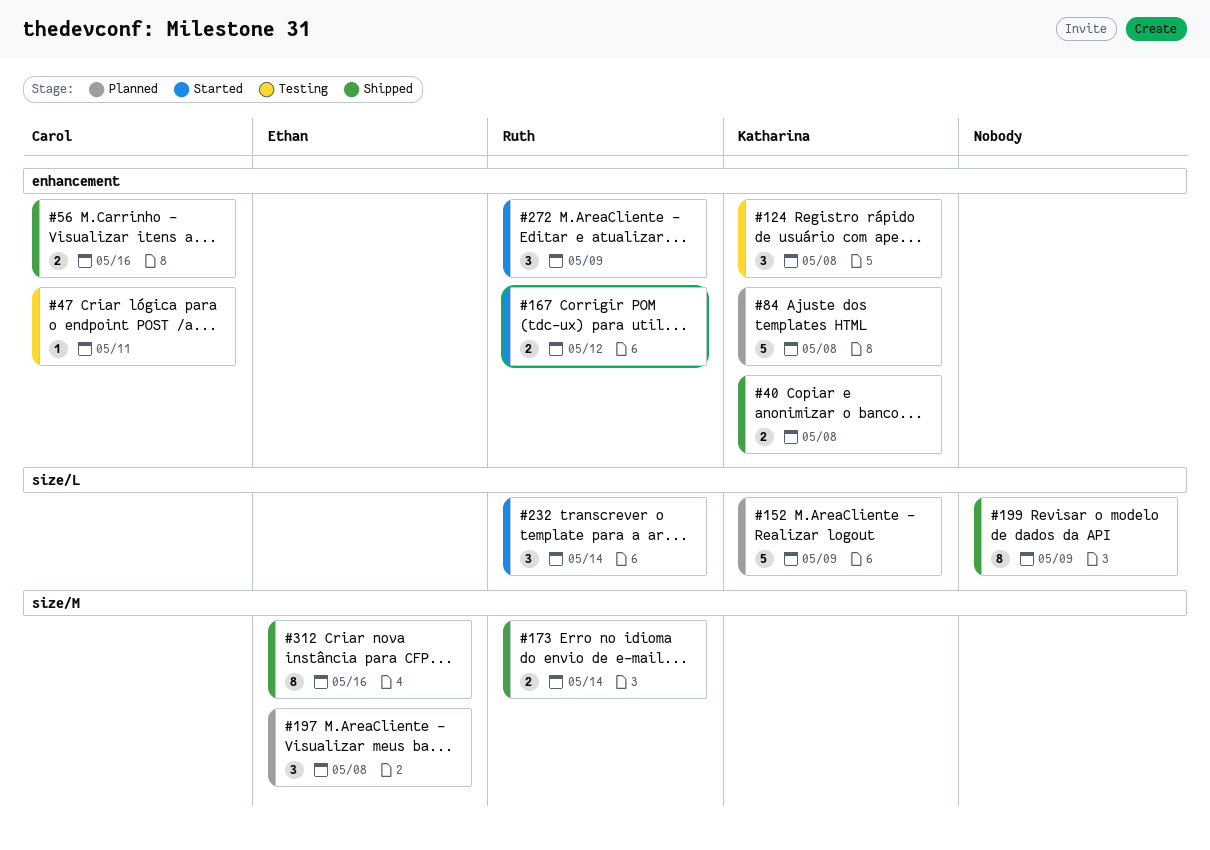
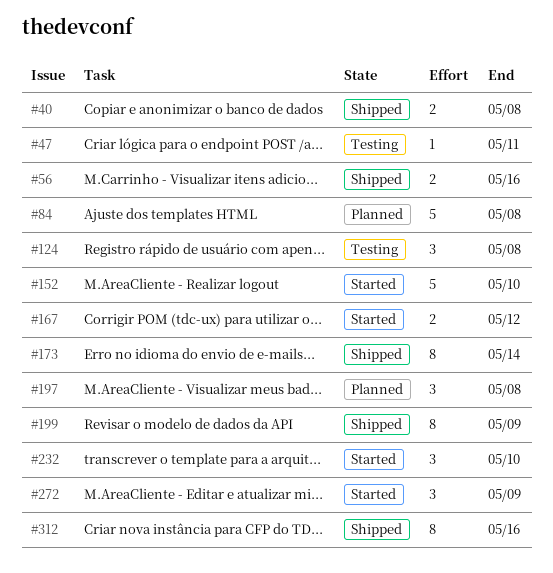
#152, status: Planned -> Started
#152, due: May 9 -> May 10
#173, estimate: 2 -> 8
#232, due: May 14 -> May 10

